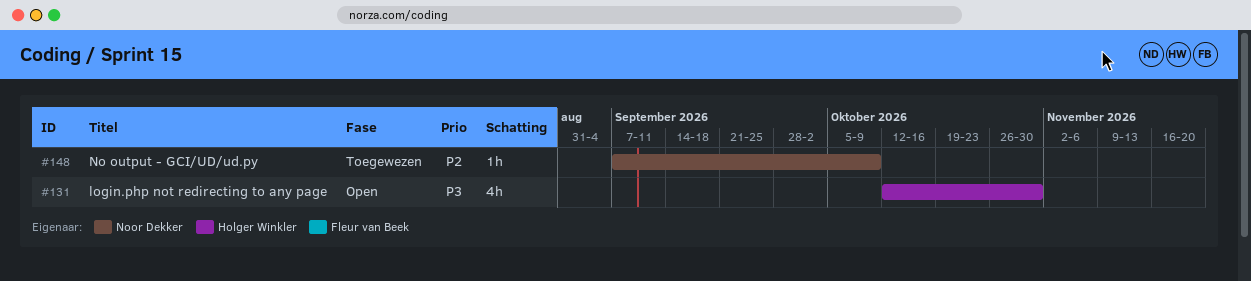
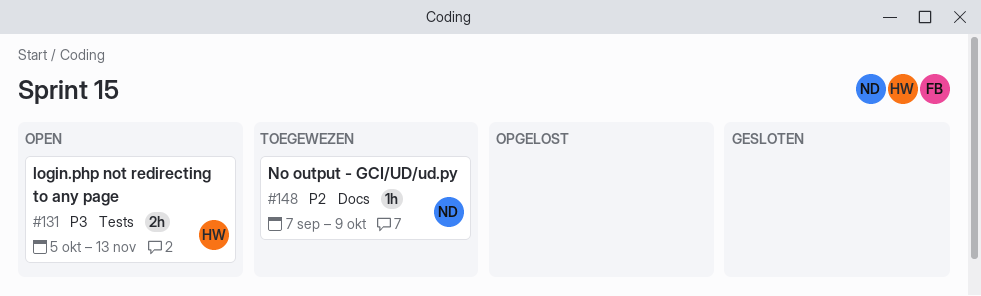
#131, estimate: 4h -> 2h
#131, start: Oct 12 -> Oct 5
#131, due: Oct 30 -> Nov 13

